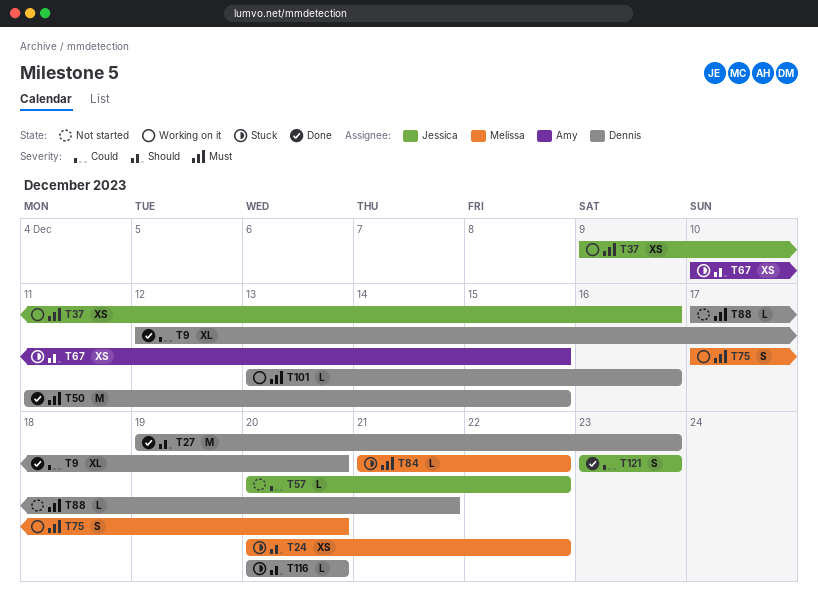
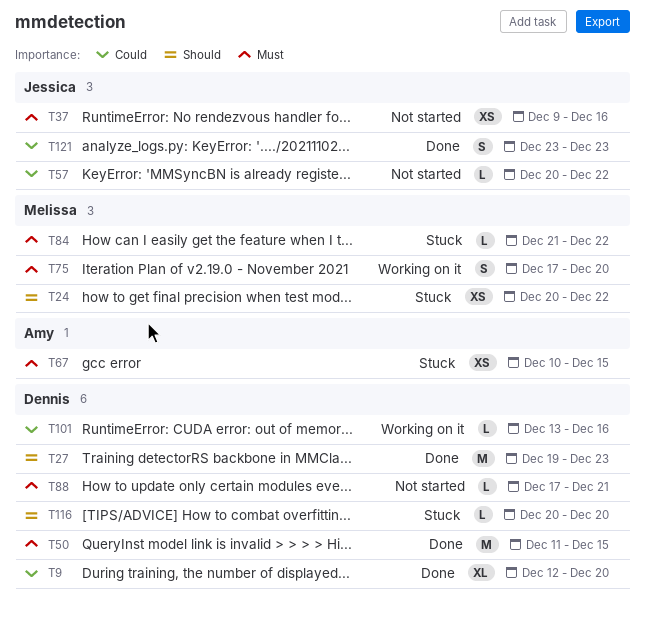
T37, status: Working on it -> Not started
T67, priority: Should -> Must
T101, priority: Must -> Could

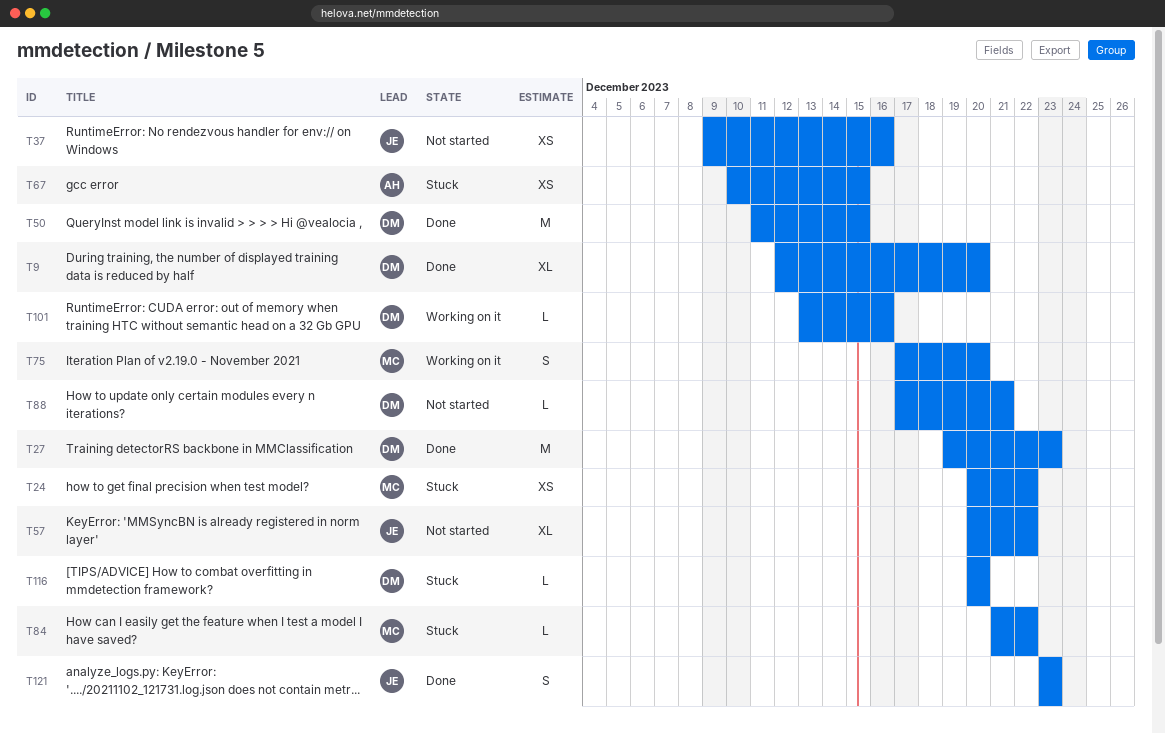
T57, estimate: L -> XL

